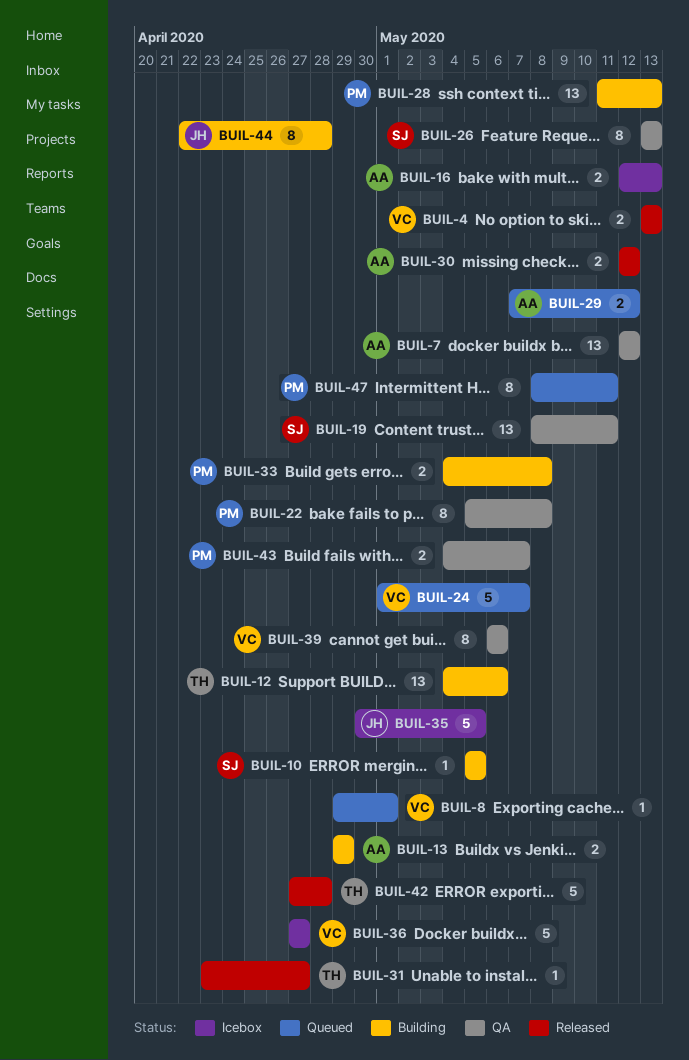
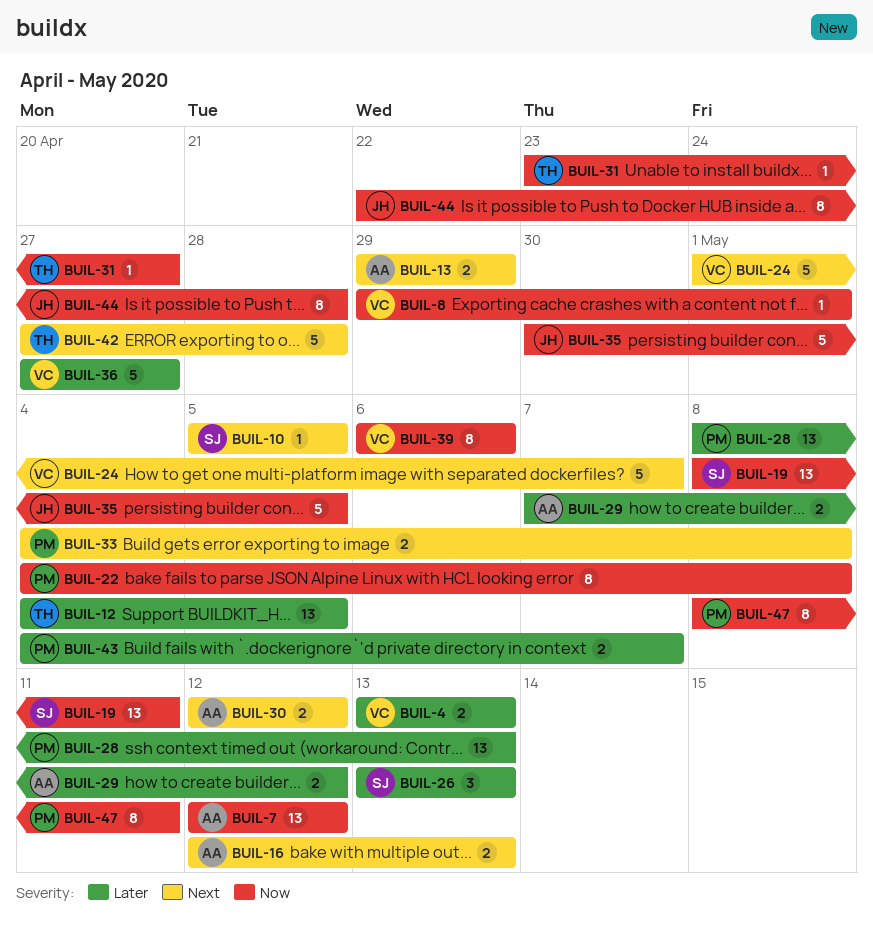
BUIL-12, due: May 6 -> May 5
BUIL-22, start: May 5 -> May 4
BUIL-26, estimate: 8 -> 3
BUIL-28, start: May 11 -> May 8

